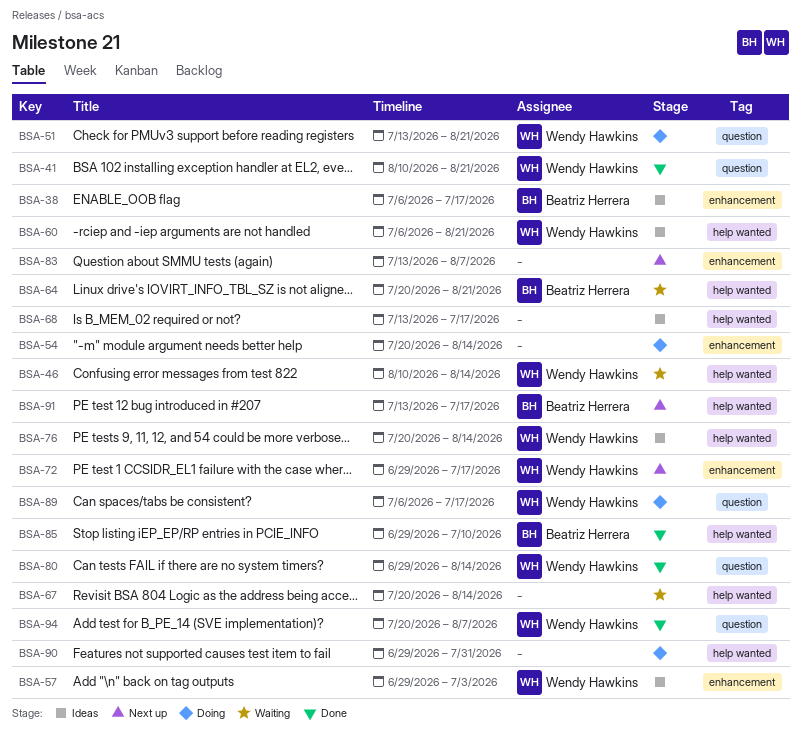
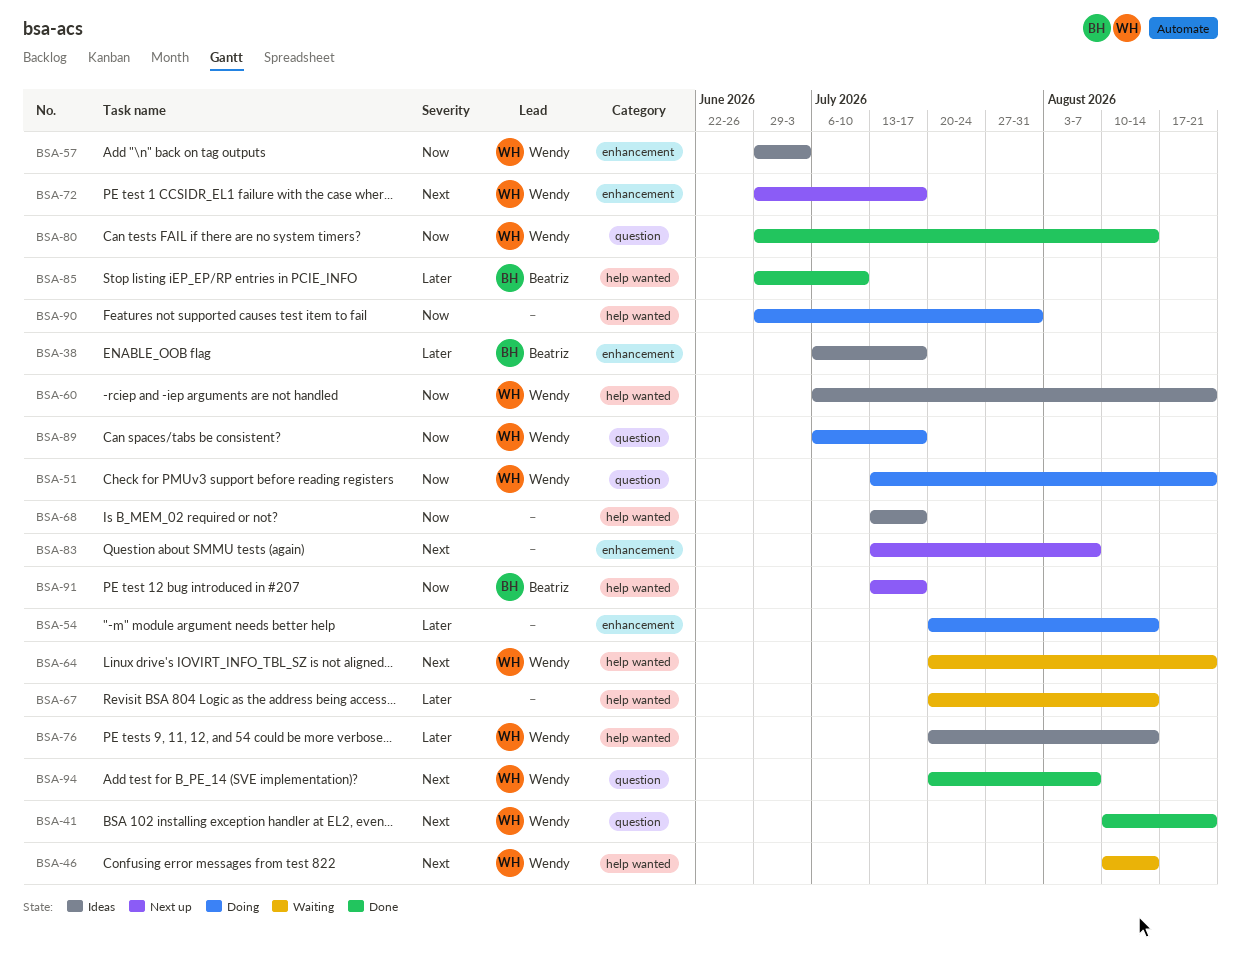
BSA-64, owner: Beatriz Herrera -> Wendy Hawkins

